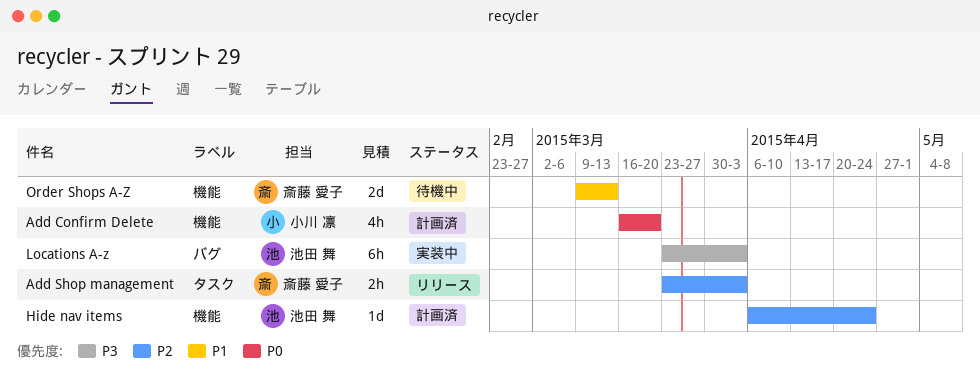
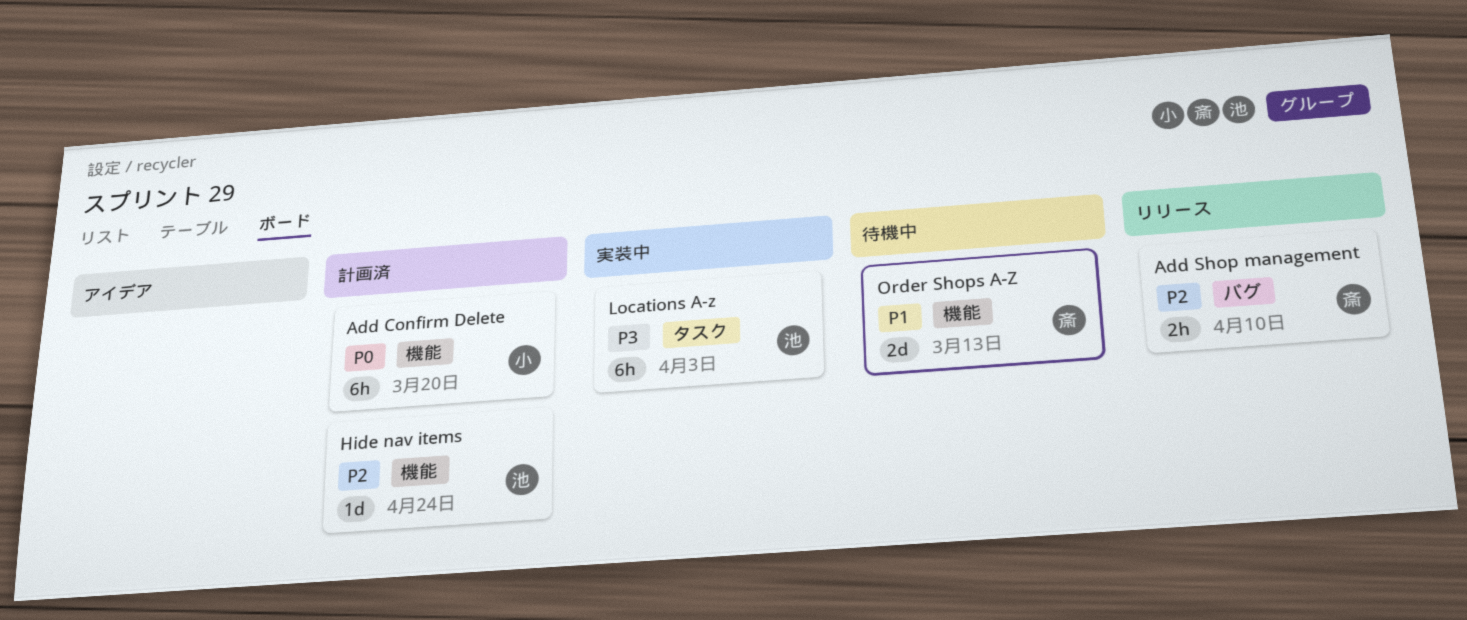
Add Confirm Delete, estimate: 4h -> 6h
Add Shop management, label: タスク -> バグ
Add Shop management, due: Apr 3 -> Apr 10
Locations A-z, label: バグ -> タスク

